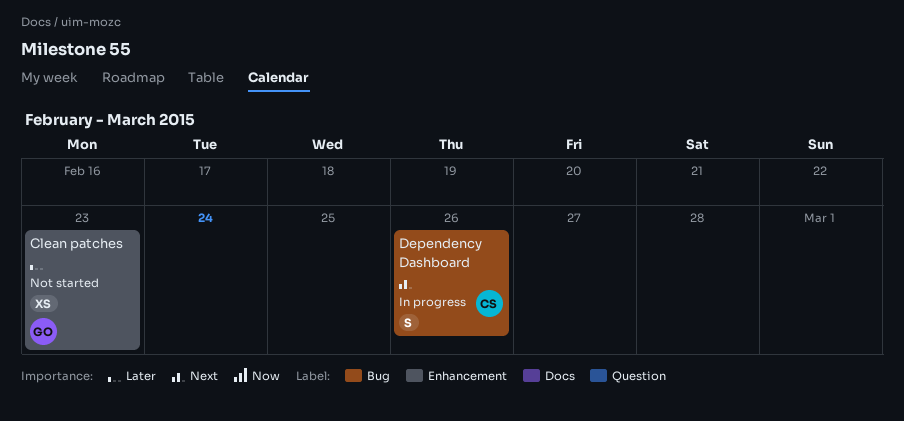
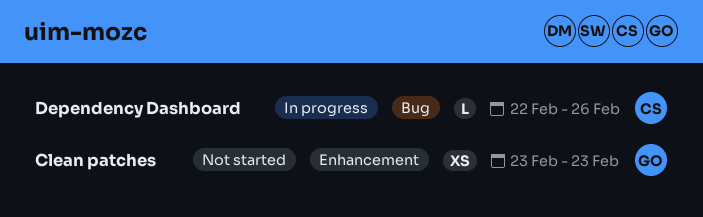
Dependency Dashboard, estimate: S -> L

